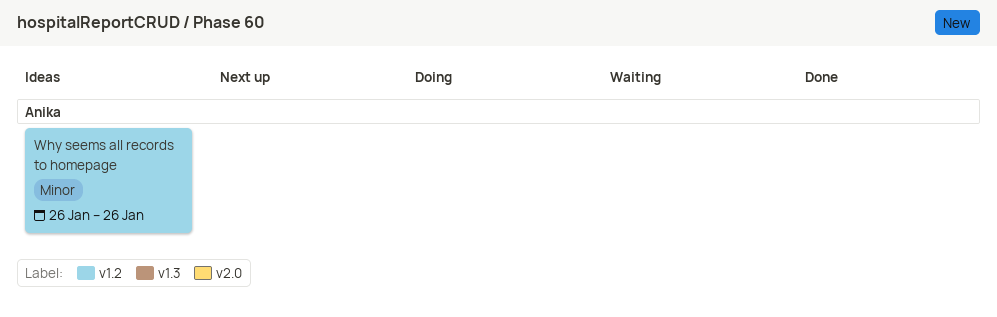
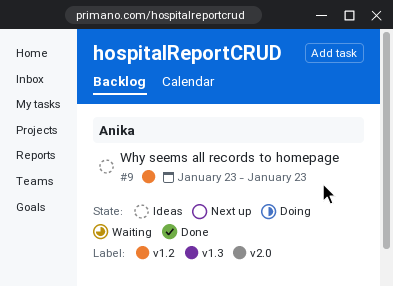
Why seems all records to homepage, start: Jan 26 -> Jan 23
Why seems all records to homepage, due: Jan 26 -> Jan 23

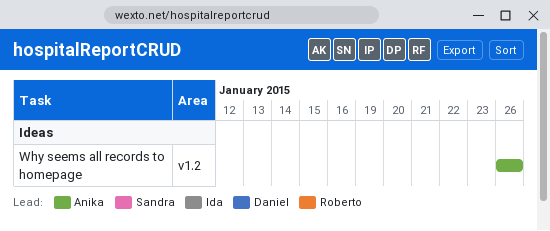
Why seems all records to homepage, start: Jan 23 -> Jan 26
Why seems all records to homepage, due: Jan 23 -> Jan 26

